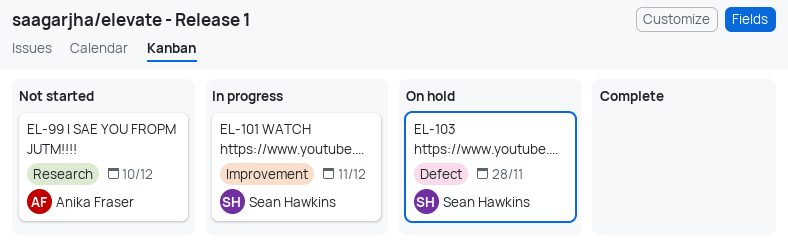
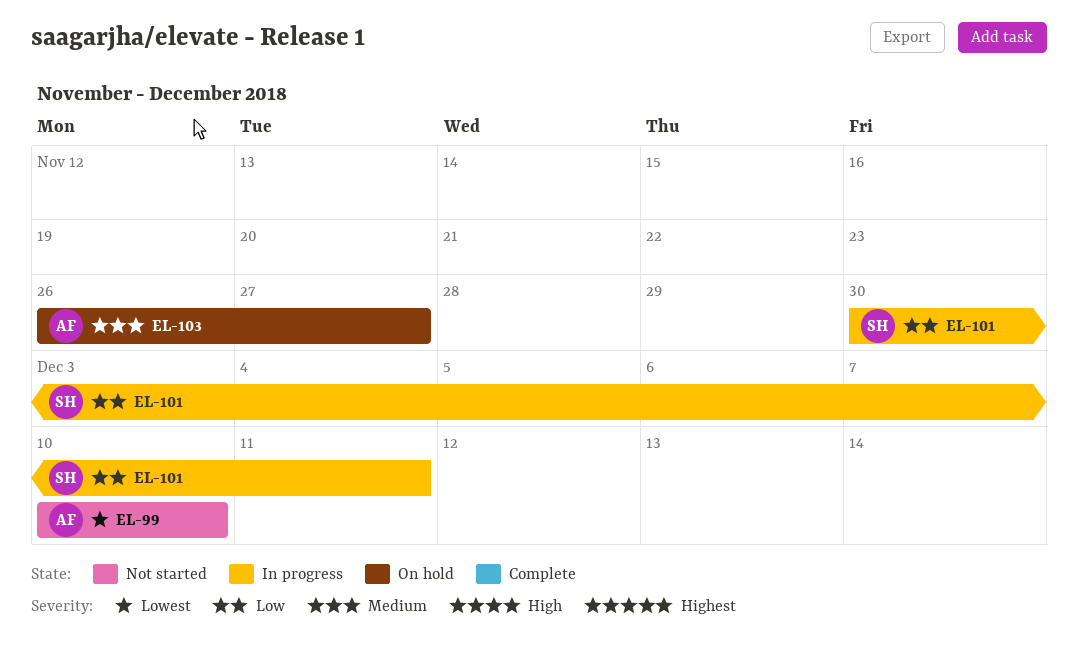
EL-103, owner: Sean Hawkins -> Anika Fraser
EL-103, due: Nov 28 -> Nov 27

